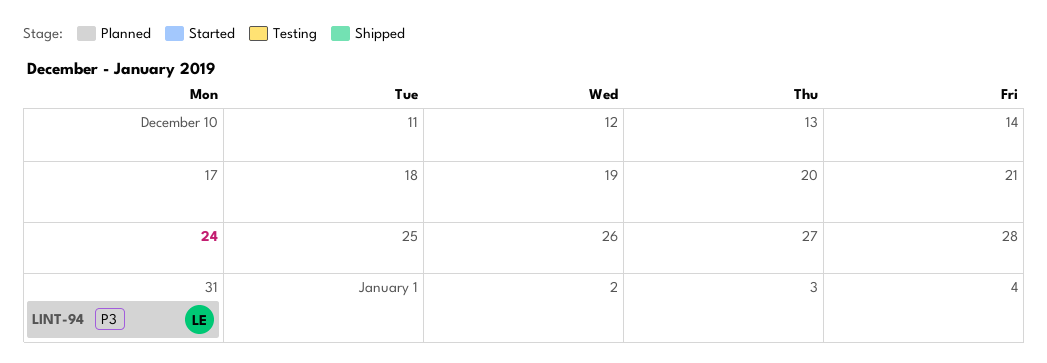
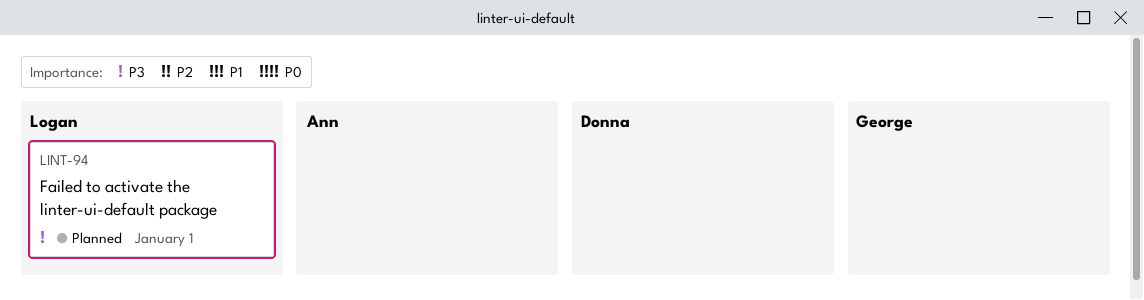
LINT-94, due: Dec 31 -> Jan 1

